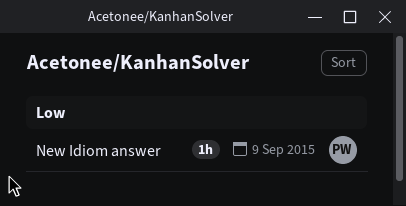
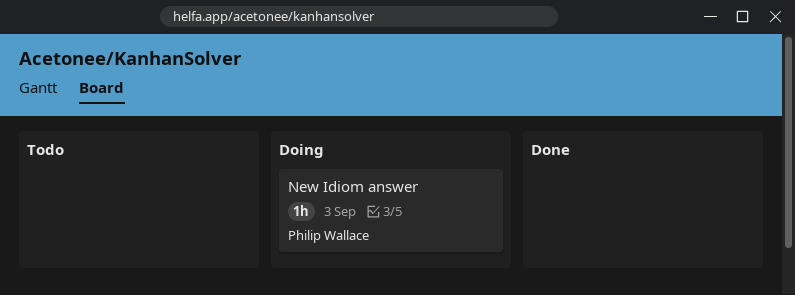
New Idiom answer, due: Sep 9 -> Sep 3

